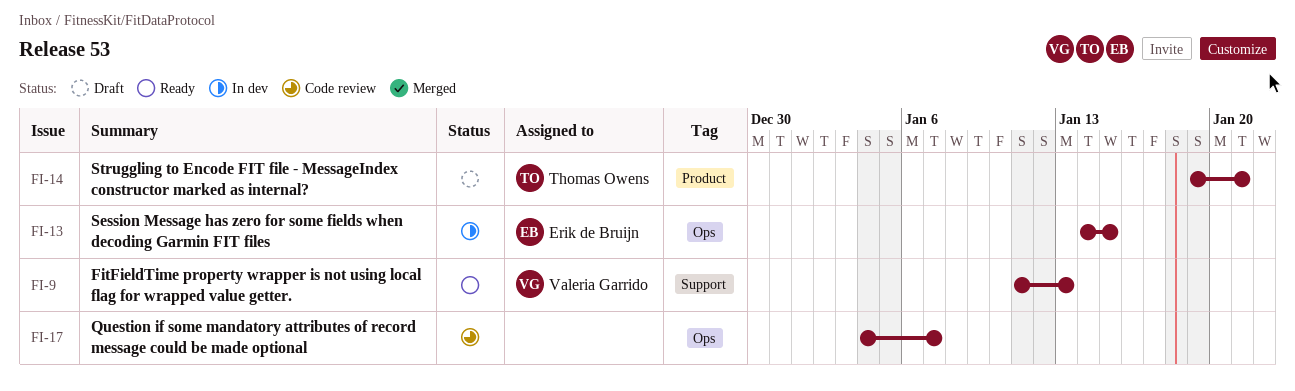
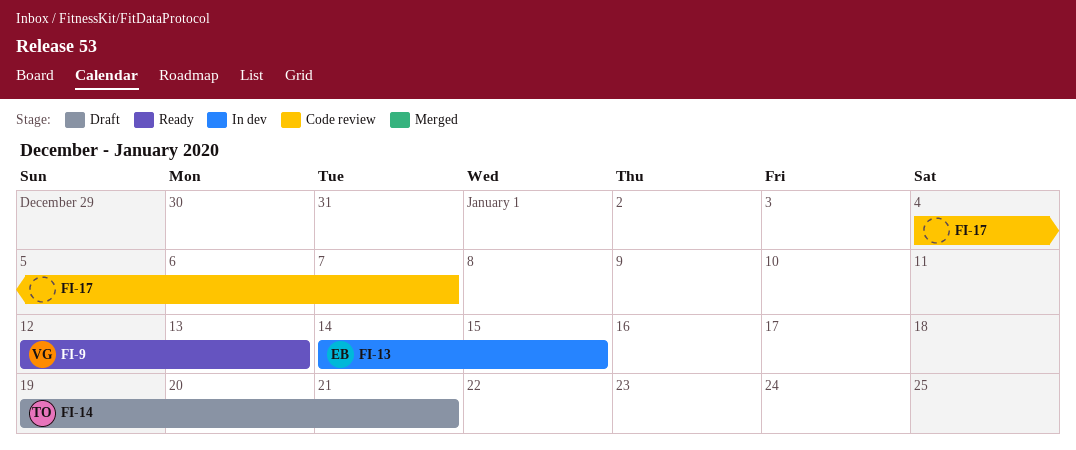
FI-9, start: Jan 11 -> Jan 12

